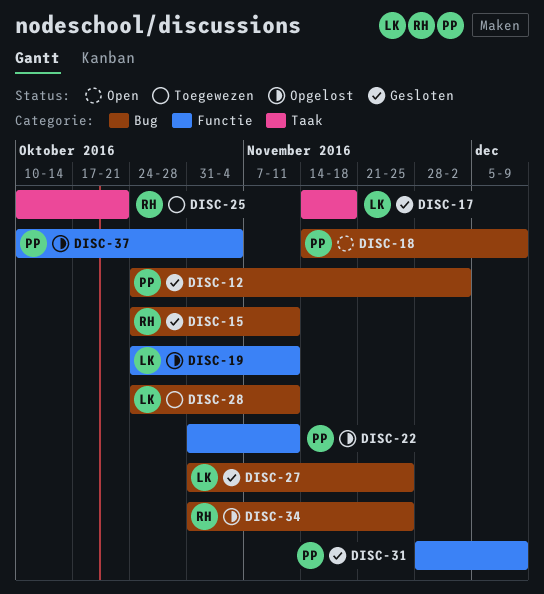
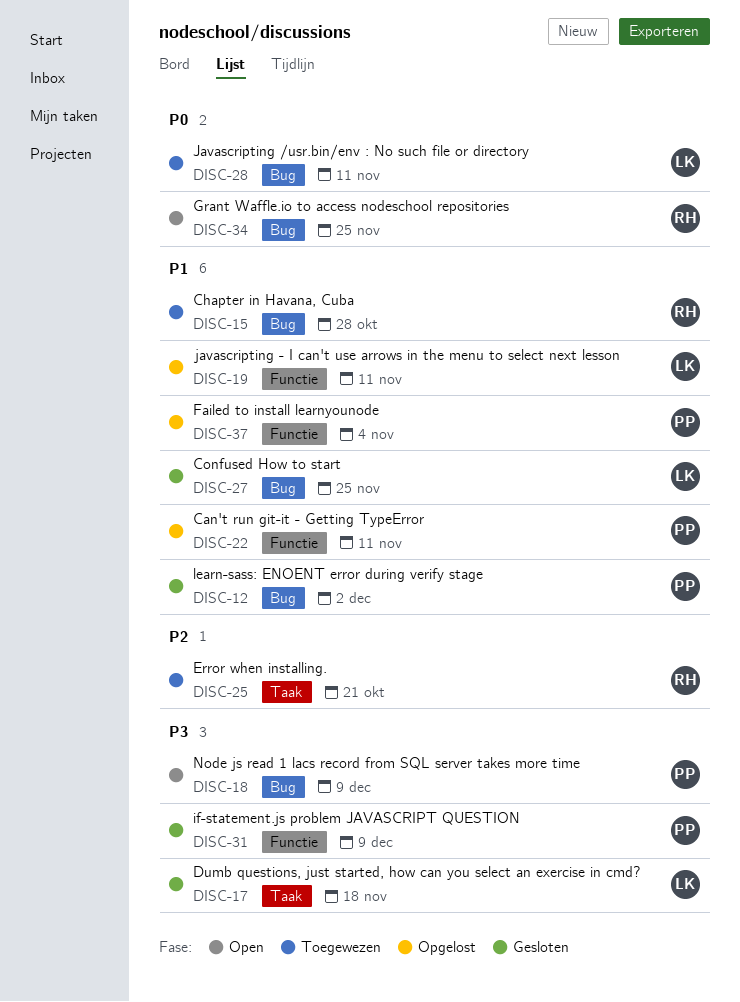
DISC-15, status: Gesloten -> Toegewezen
DISC-15, due: Nov 11 -> Oct 28
DISC-34, status: Opgelost -> Open

